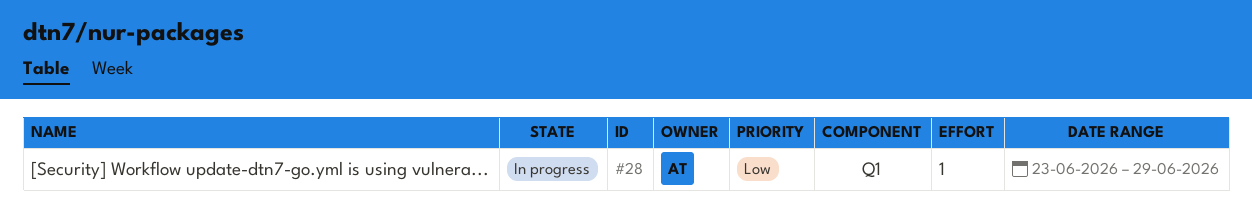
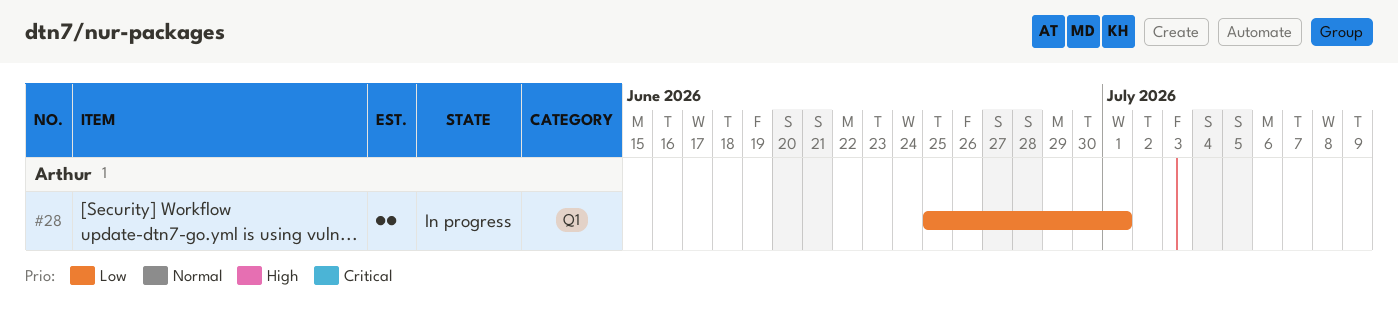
#28, estimate: 1 -> 2
#28, start: Jun 23 -> Jun 25
#28, due: Jun 29 -> Jul 1

